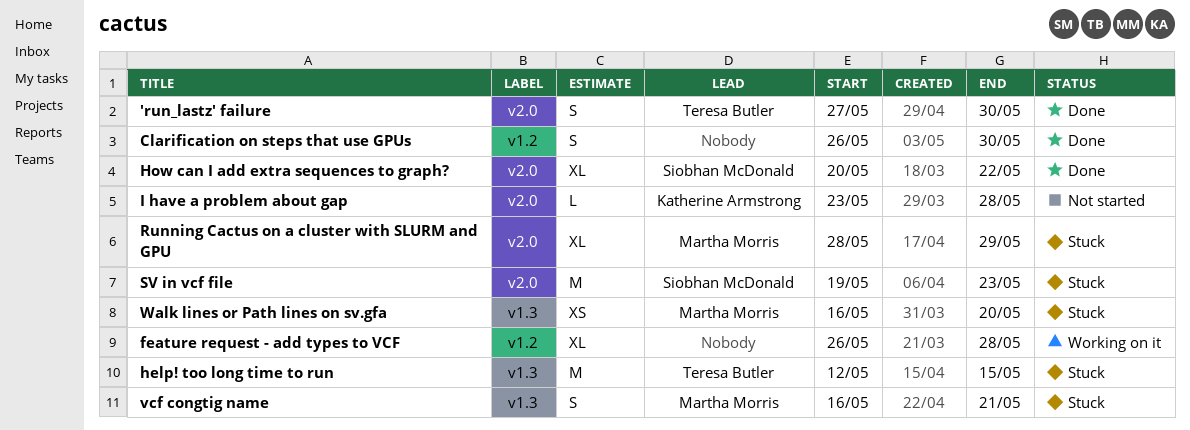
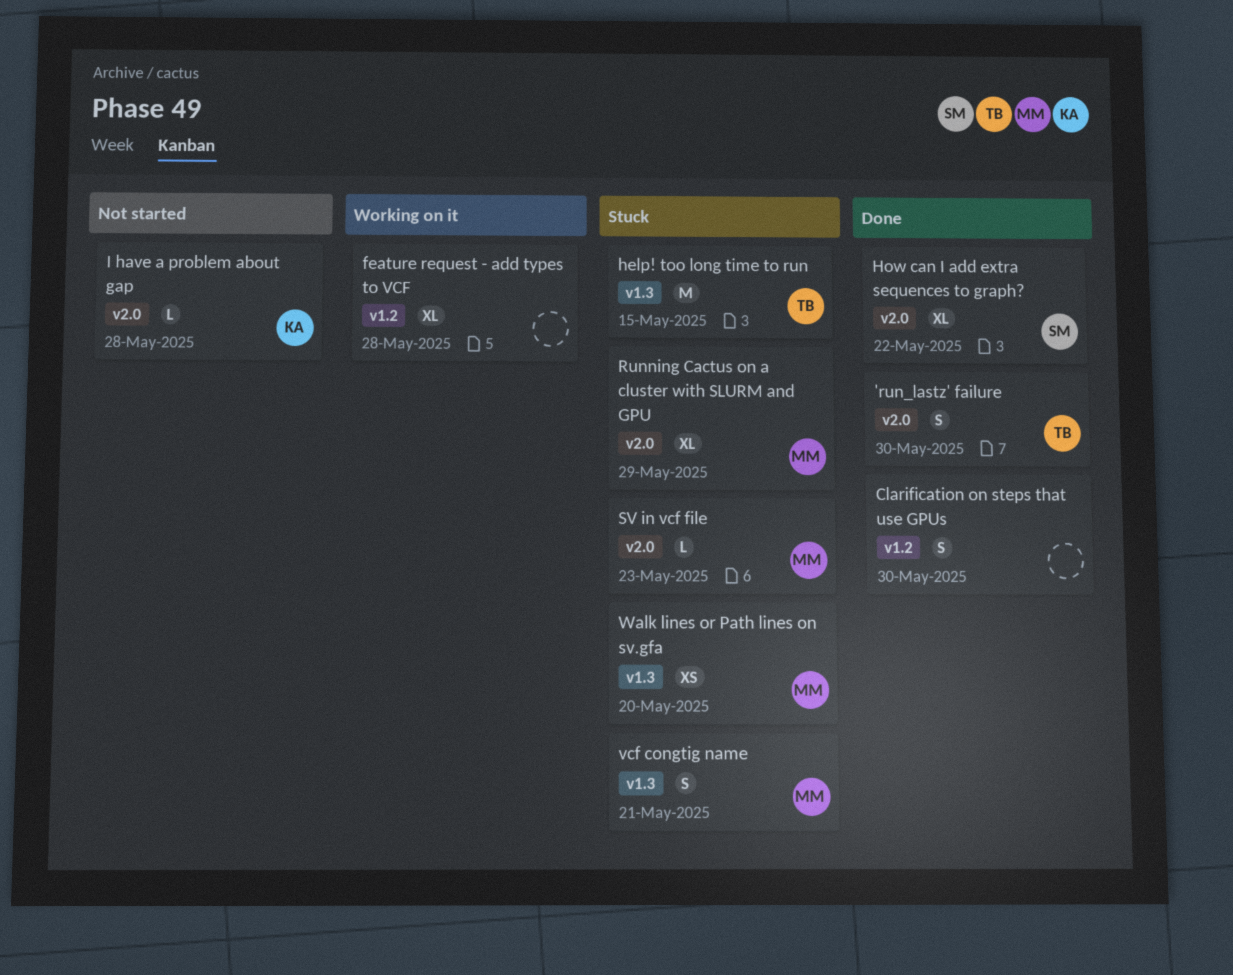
SV in vcf file, owner: Siobhan McDonald -> Martha Morris
SV in vcf file, estimate: M -> L

